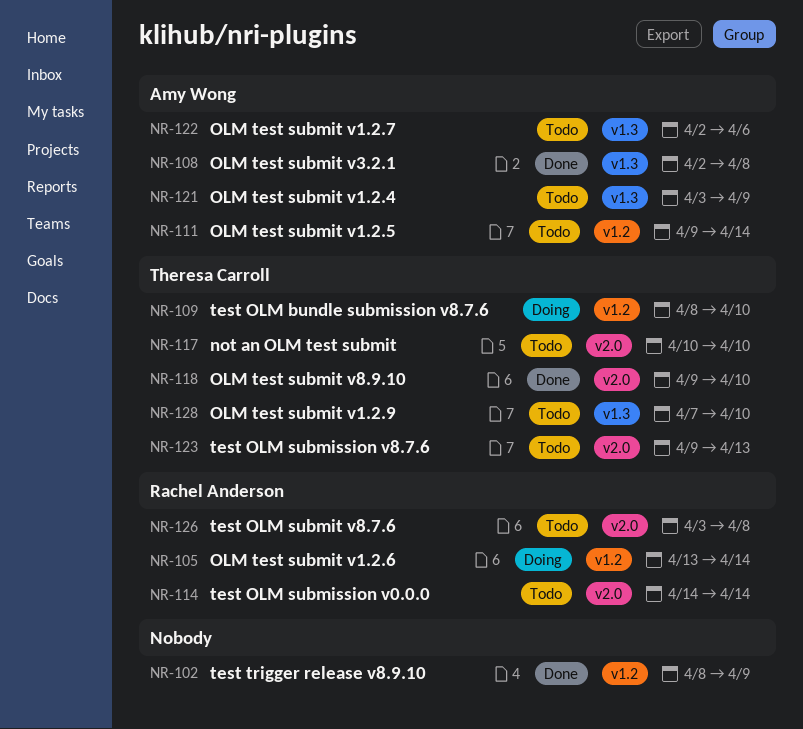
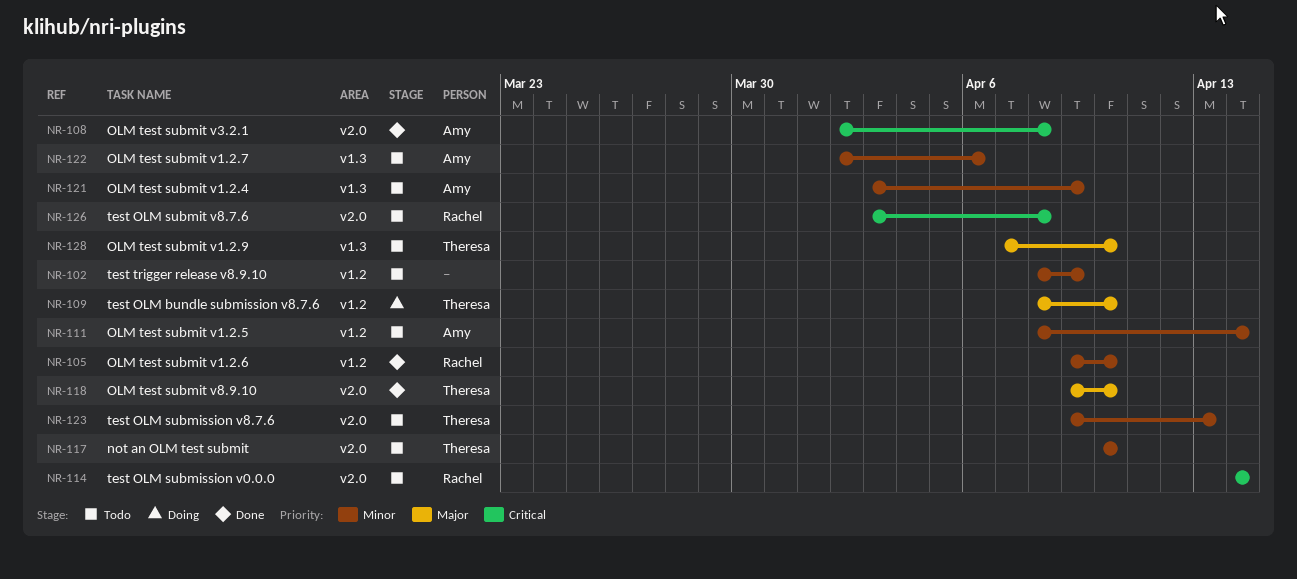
NR-102, status: Done -> Todo
NR-105, status: Doing -> Done
NR-105, start: Apr 13 -> Apr 9
NR-105, due: Apr 14 -> Apr 10
NR-108, label: v1.3 -> v2.0
NR-111, start: Apr 9 -> Apr 8

